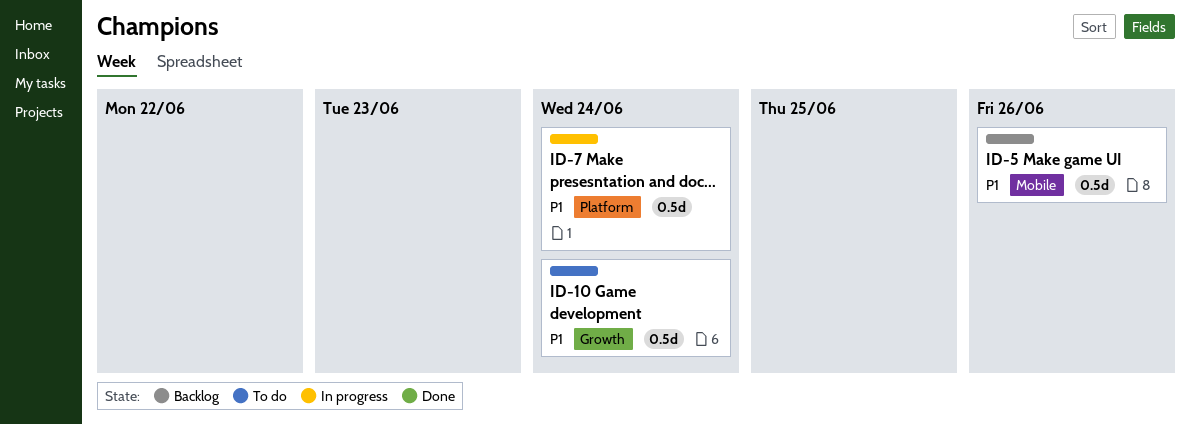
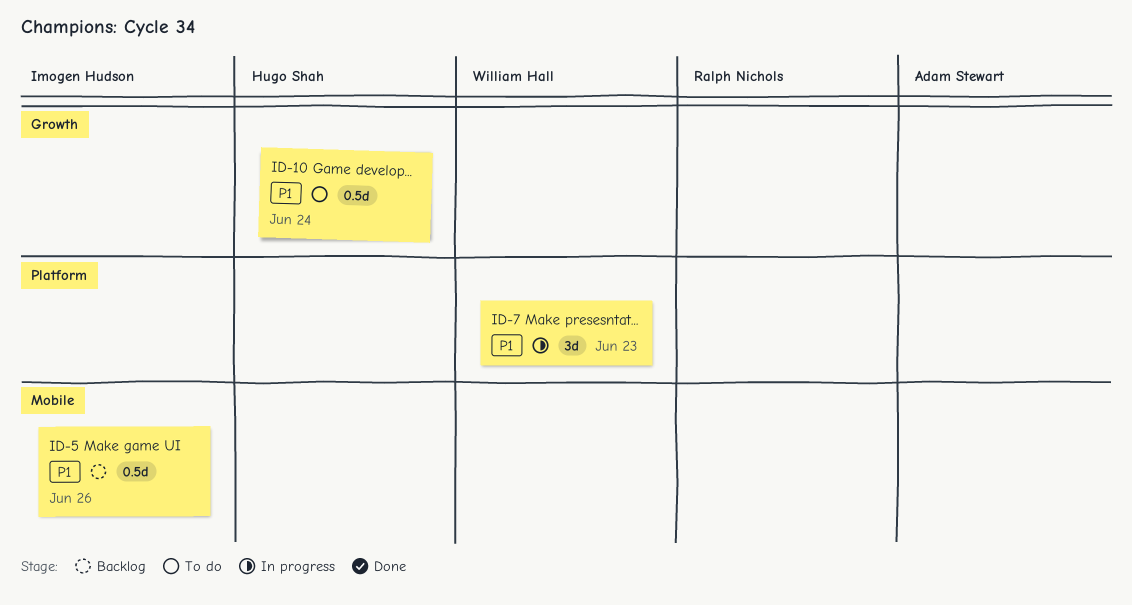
ID-7, estimate: 0.5d -> 3d
ID-7, due: Jun 24 -> Jun 23

